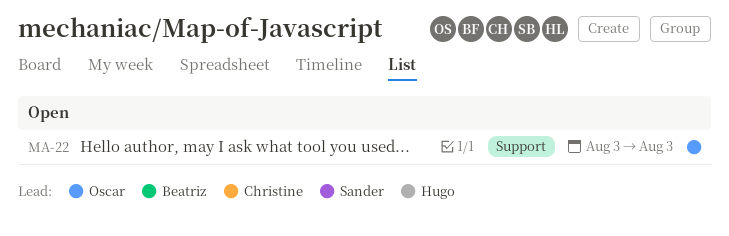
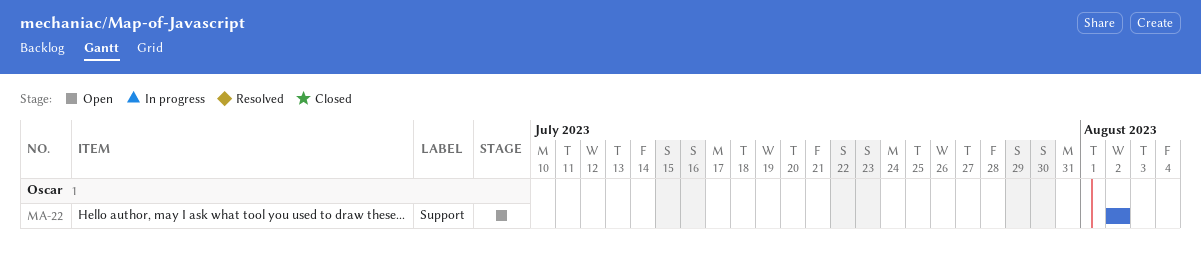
MA-22, start: Aug 3 -> Aug 2
MA-22, due: Aug 3 -> Aug 2

